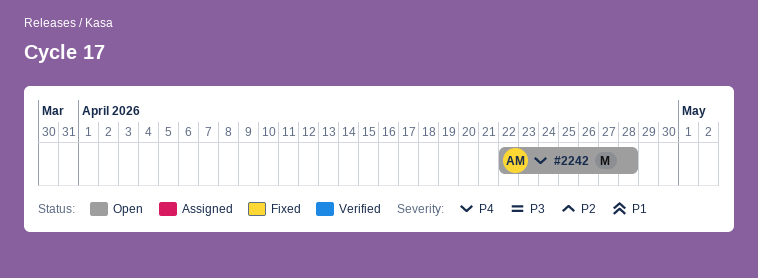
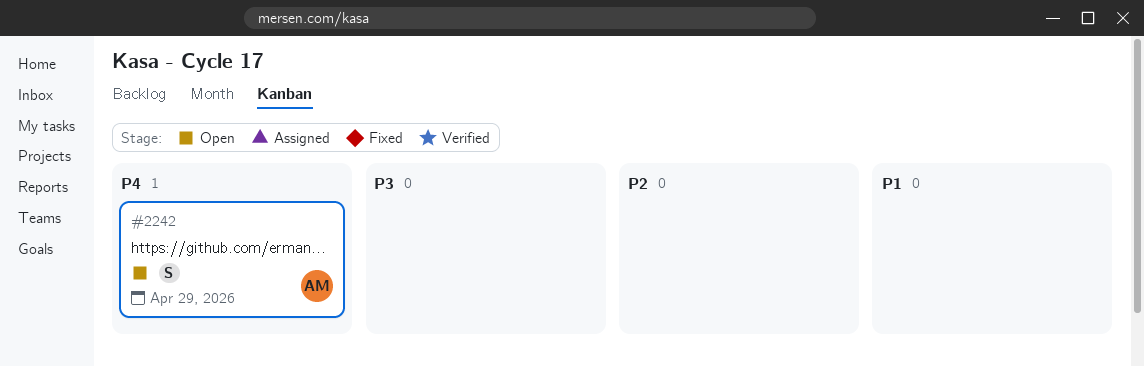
#2242, estimate: M -> S
#2242, due: Apr 28 -> Apr 29

